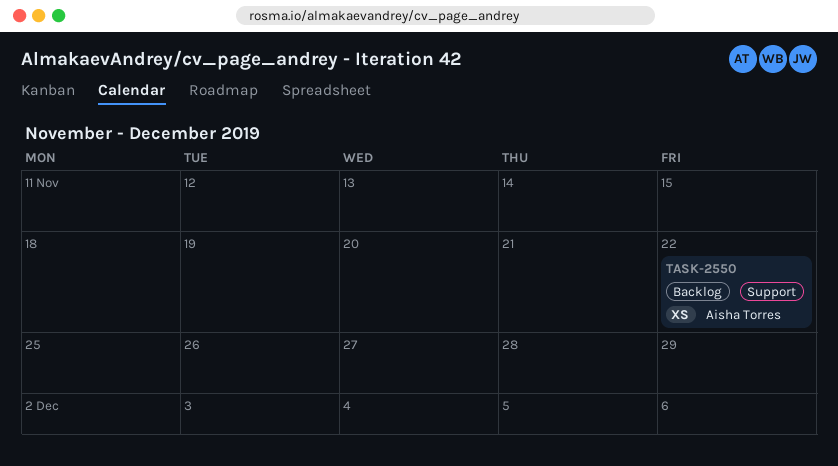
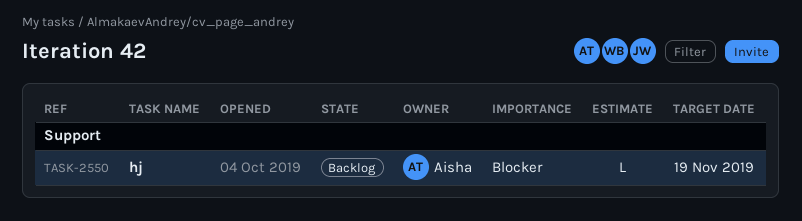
TASK-2550, estimate: XS -> L
TASK-2550, due: Nov 22 -> Nov 19

